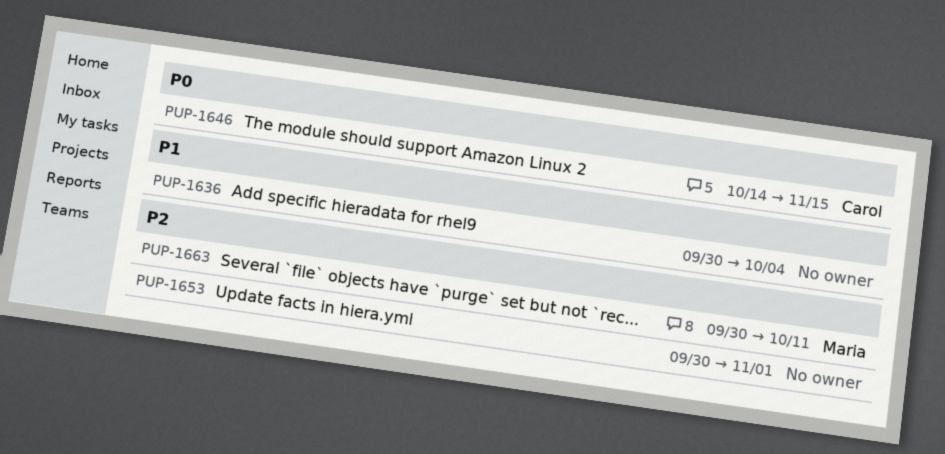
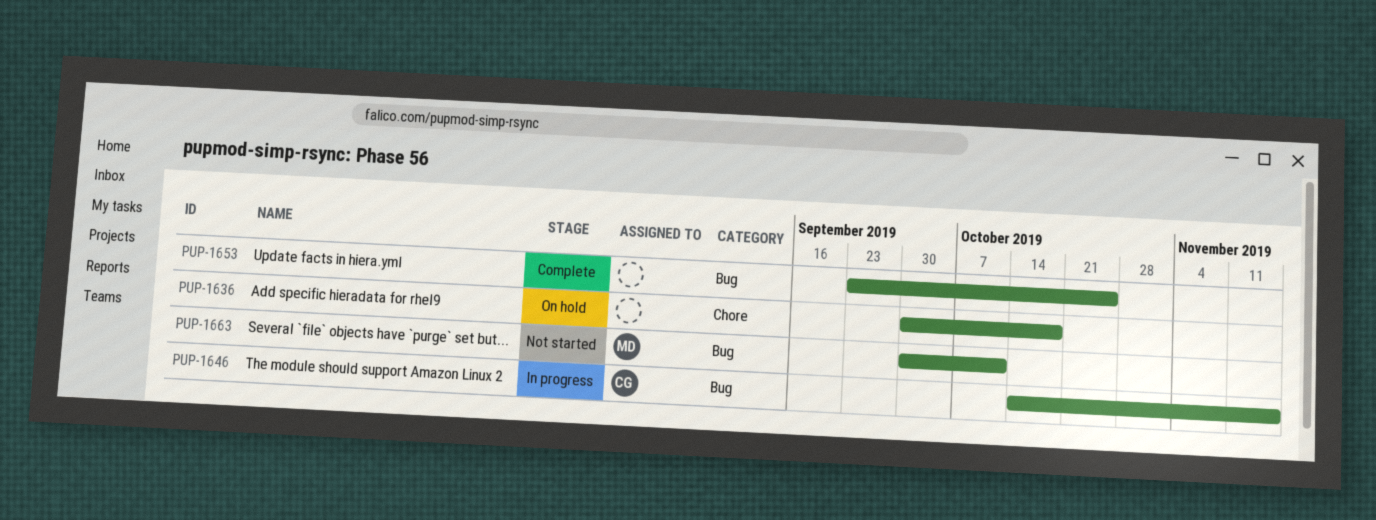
PUP-1636, due: Oct 4 -> Oct 18
PUP-1653, start: Sep 30 -> Sep 23
PUP-1653, due: Nov 1 -> Oct 25

